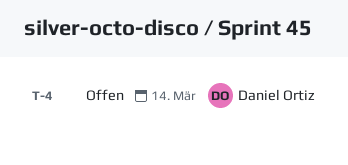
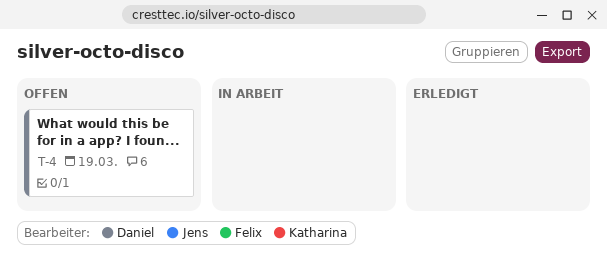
T-4, due: Mar 14 -> Mar 19

